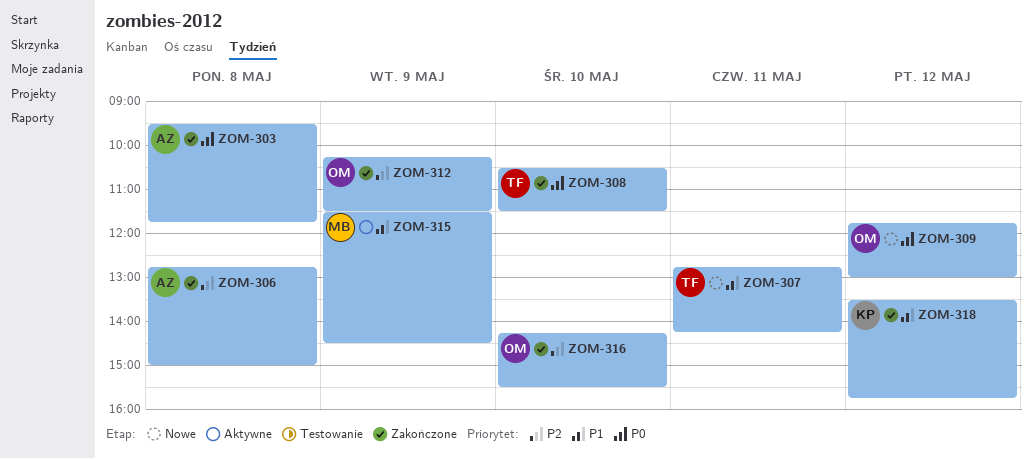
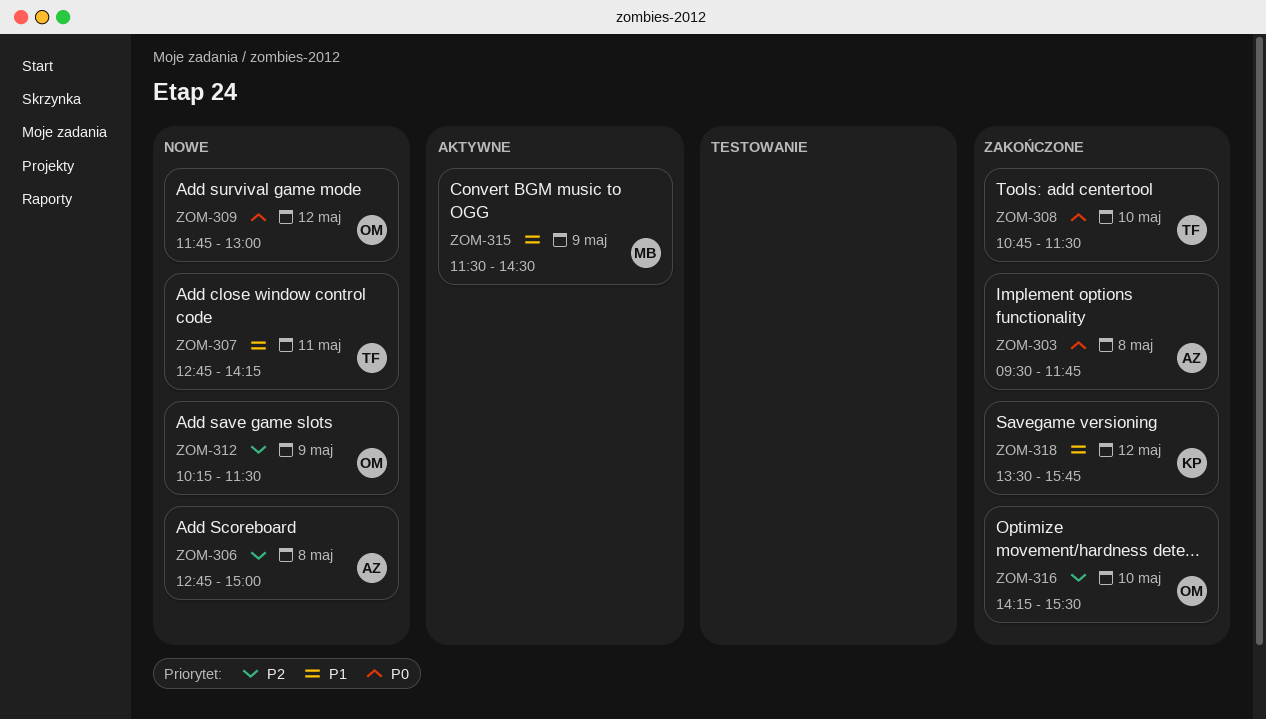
ZOM-306, status: Zakończone -> Nowe
ZOM-308, begins: 10:30 -> 10:45
ZOM-312, status: Zakończone -> Nowe

